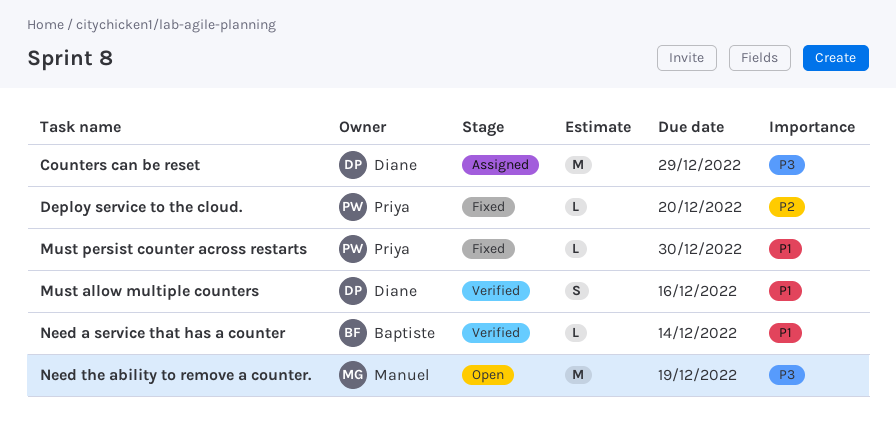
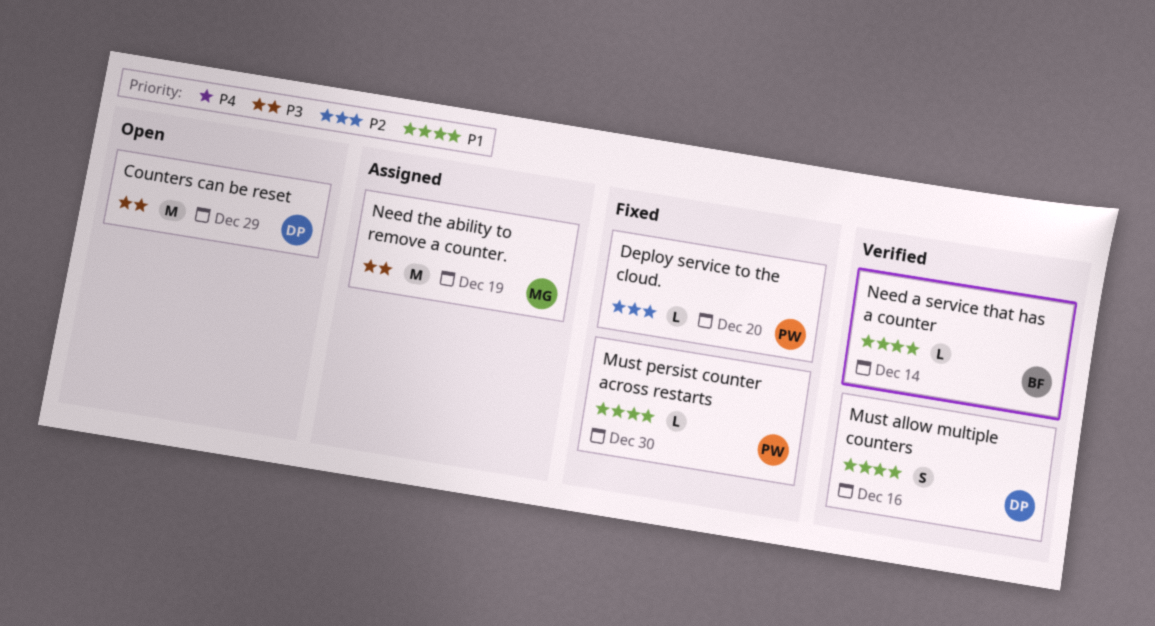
Counters can be reset, status: Assigned -> Open
Need the ability to remove a counter., status: Open -> Assigned

